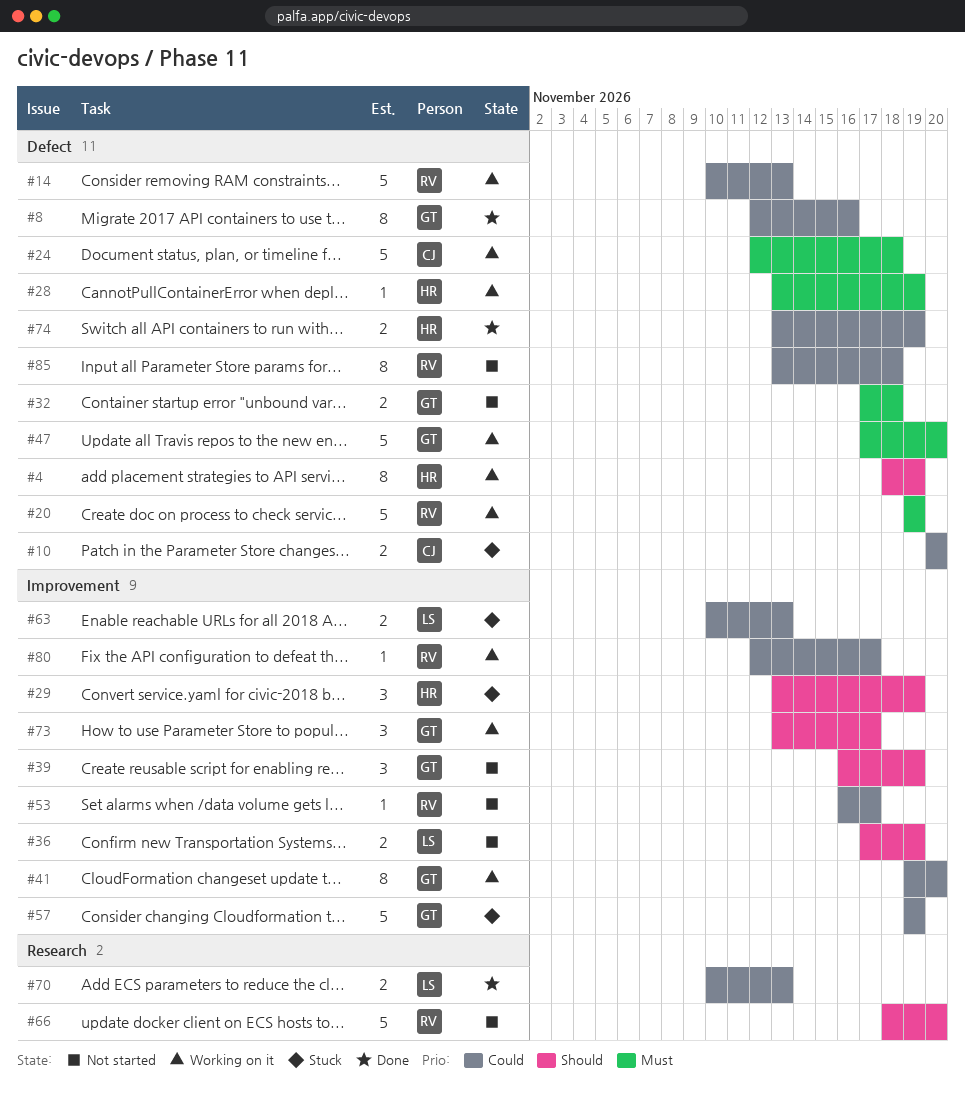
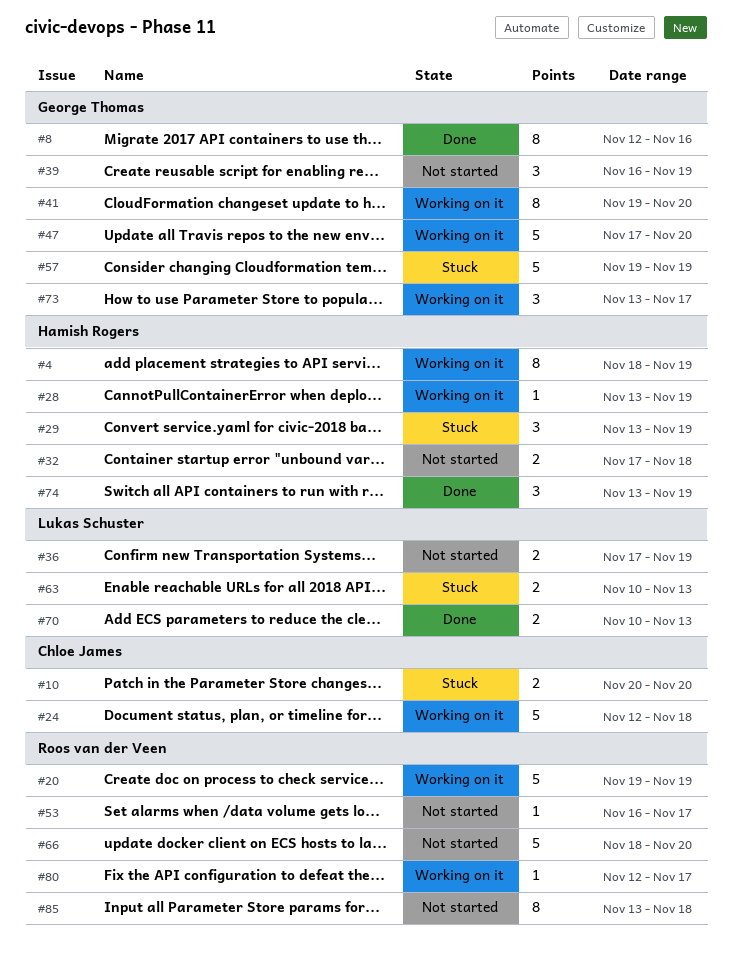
#14: present -> none
#32, owner: George Thomas -> Hamish Rogers
#74, estimate: 2 -> 3

